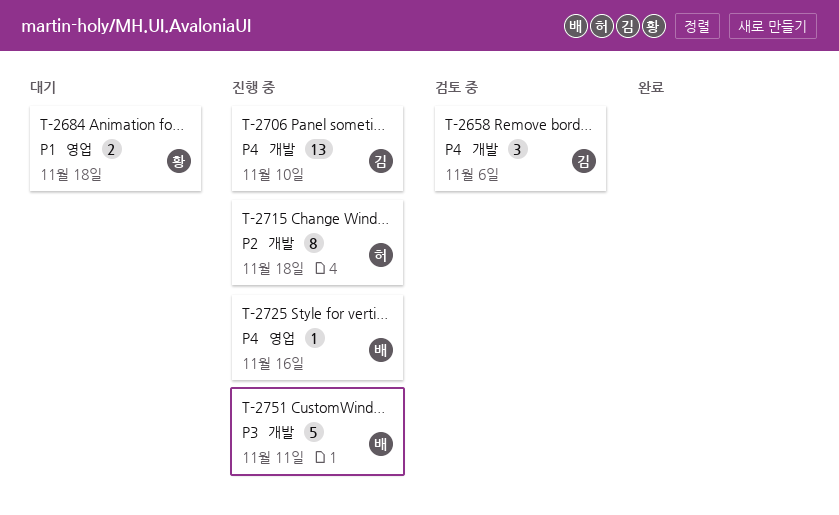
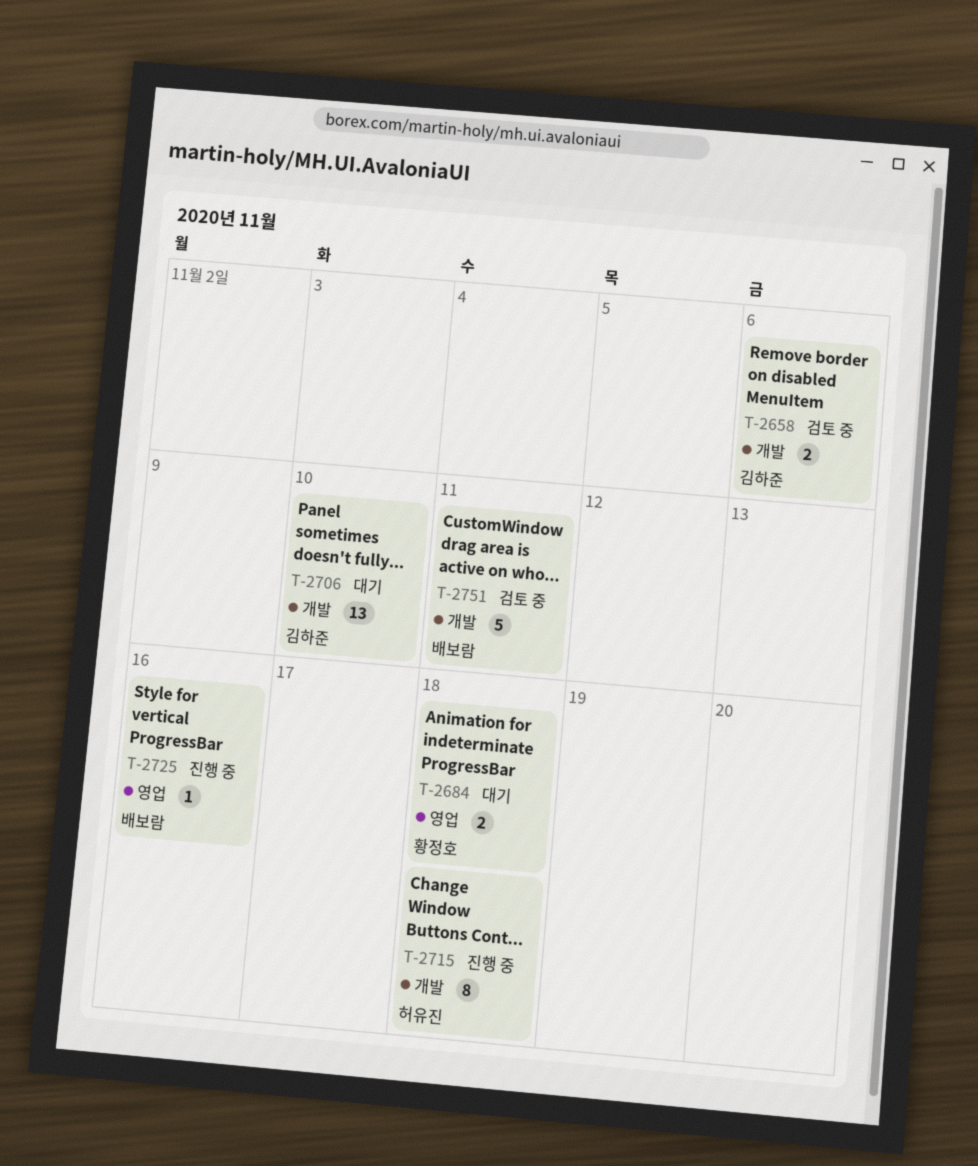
T-2658, estimate: 3 -> 2
T-2706, status: 진행 중 -> 대기
T-2751, status: 진행 중 -> 검토 중

